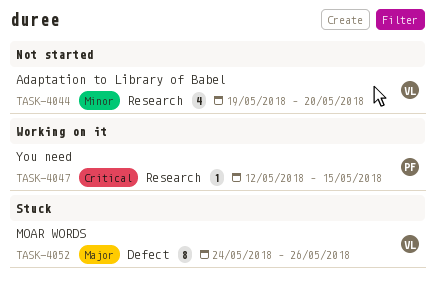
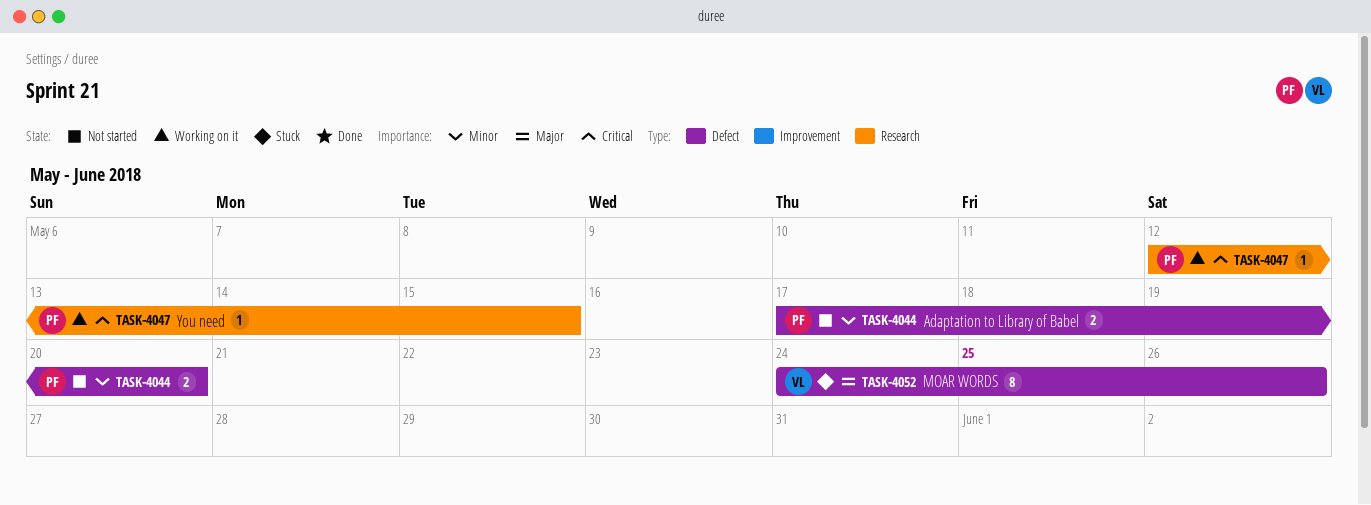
TASK-4044, owner: VL -> PF
TASK-4044, label: Research -> Defect
TASK-4044, estimate: 4 -> 2
TASK-4044, start: May 19 -> May 17

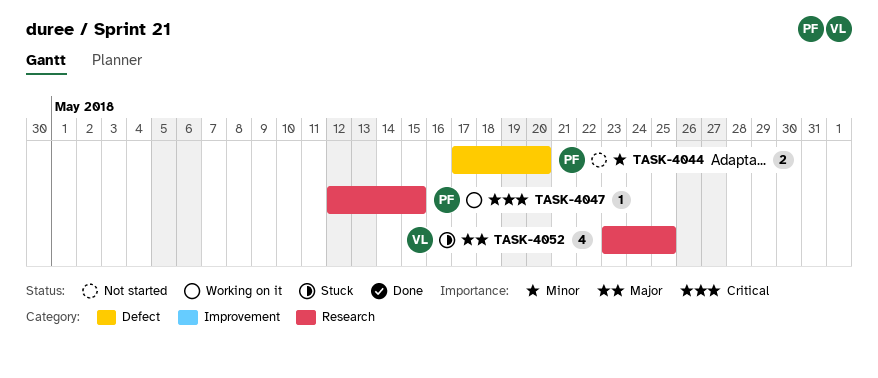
TASK-4052, label: Defect -> Research
TASK-4052, estimate: 8 -> 4
TASK-4052, start: May 24 -> May 23
TASK-4052, due: May 26 -> May 25

